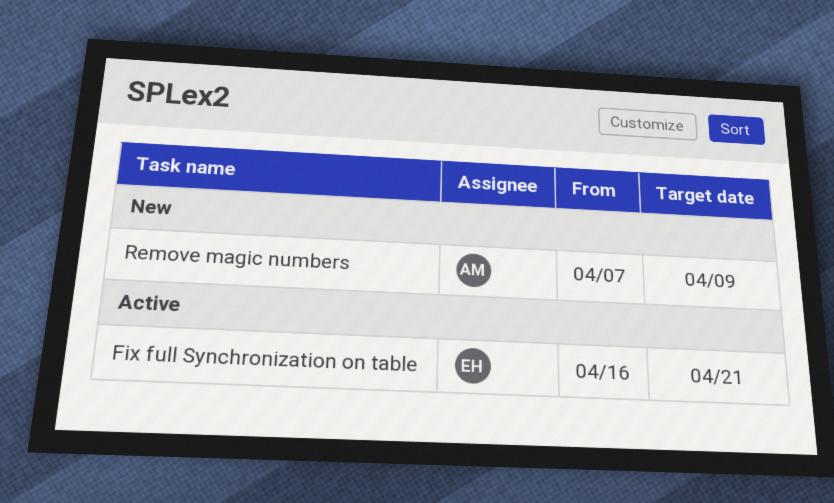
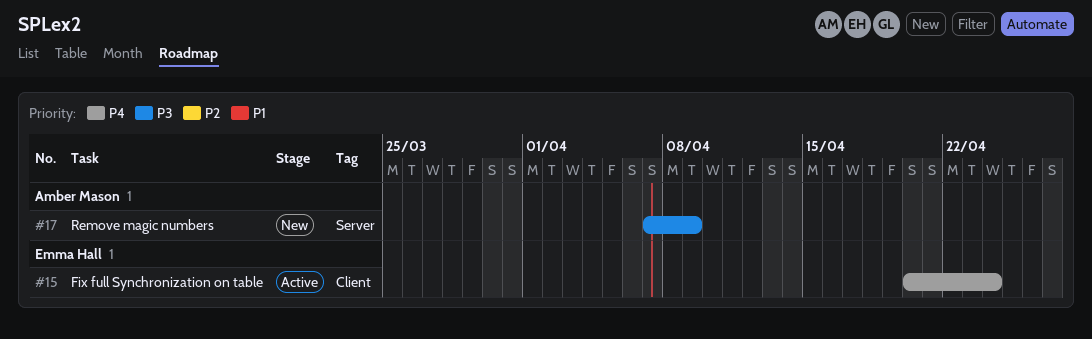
Fix full Synchronization on table, start: Apr 16 -> Apr 20
Fix full Synchronization on table, due: Apr 21 -> Apr 24

